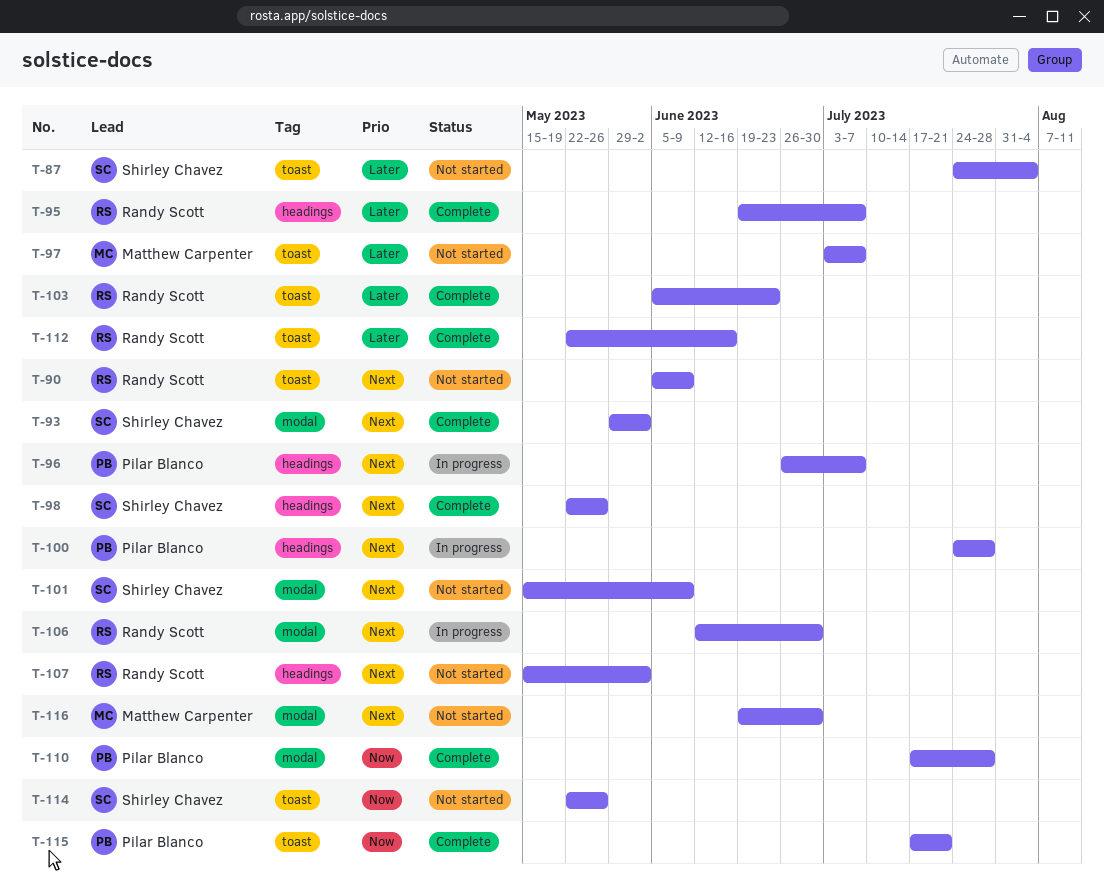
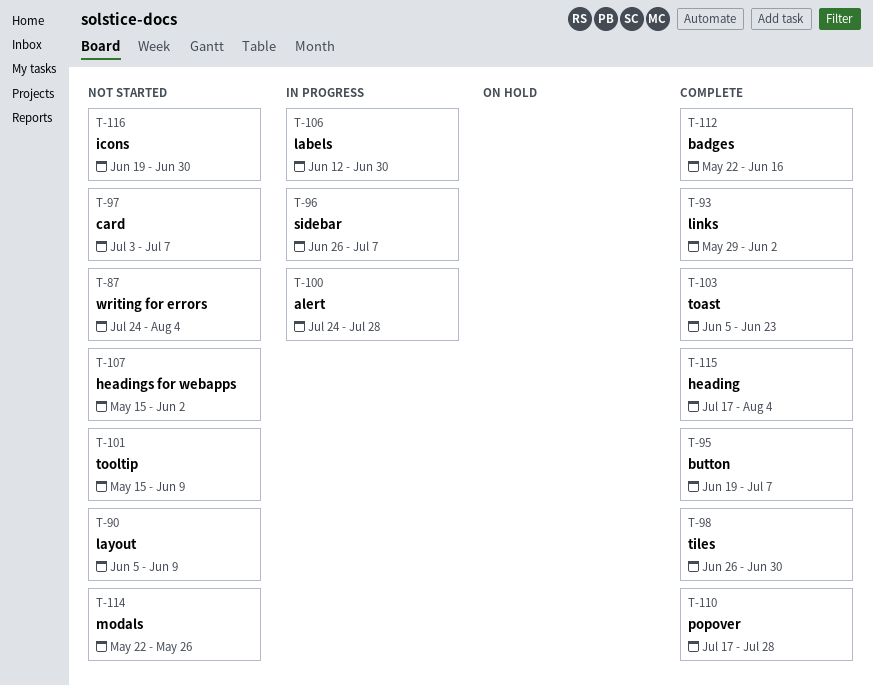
T-98, start: May 22 -> Jun 26
T-98, due: May 26 -> Jun 30
T-115, due: Jul 21 -> Aug 4

